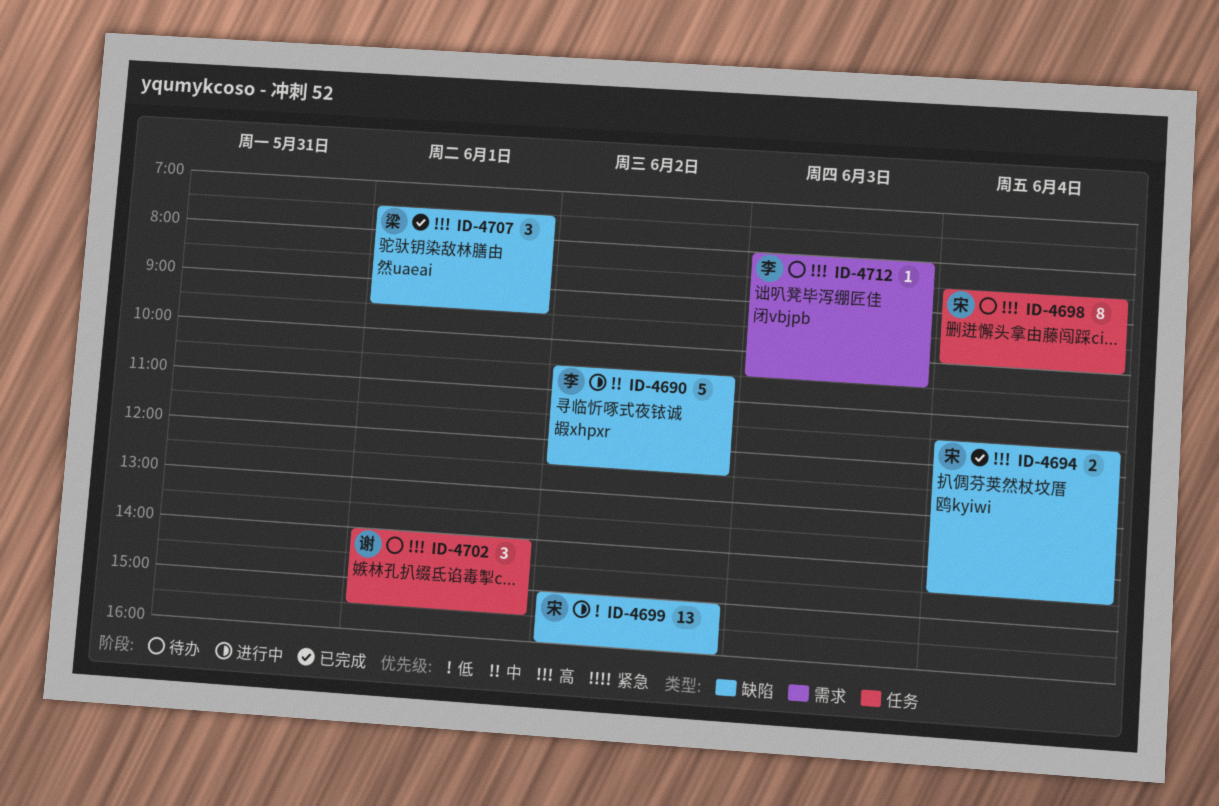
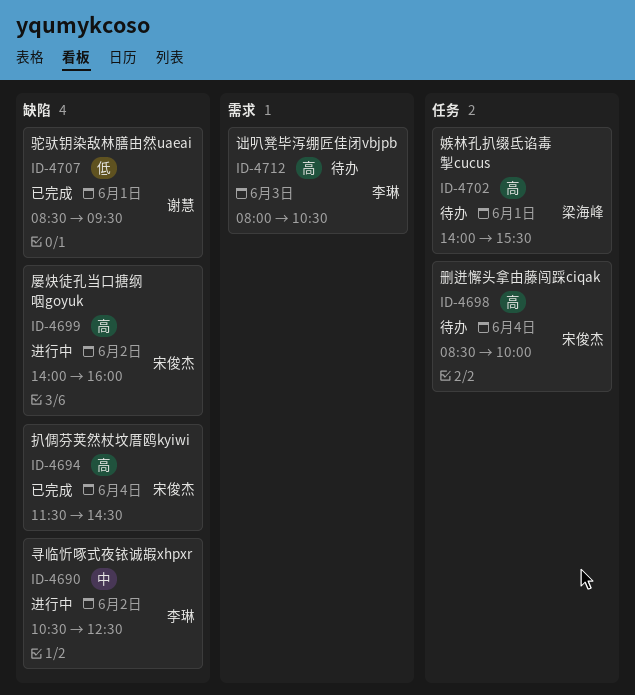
ID-4699, priority: 低 -> 高
ID-4699, begins: 15:00 -> 14:00
ID-4702, owner: 谢慧 -> 梁海峰
ID-4707, owner: 梁海峰 -> 谢慧
ID-4707, priority: 高 -> 低
ID-4707, begins: 07:30 -> 08:30

